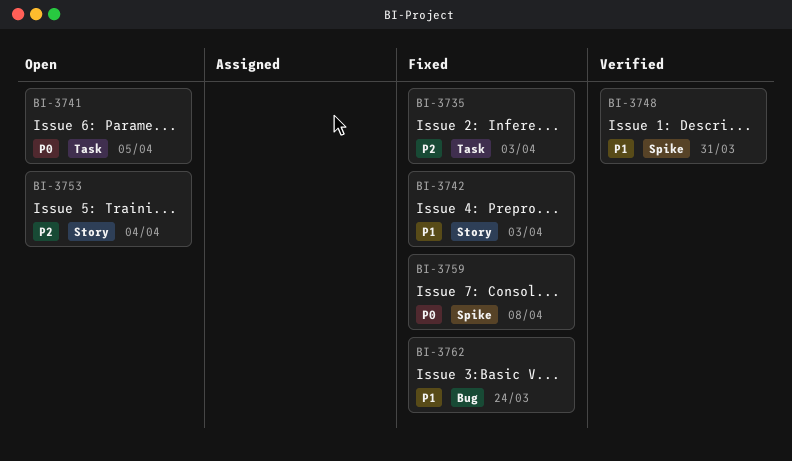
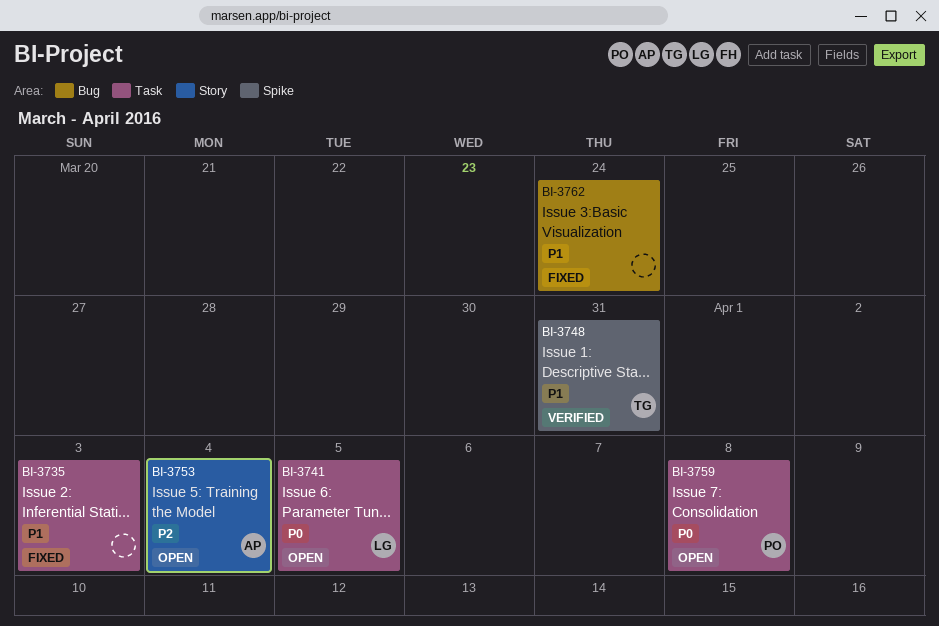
BI-3735, priority: P2 -> P1
BI-3742: present -> none
BI-3759, status: Fixed -> Open
BI-3759, label: Spike -> Task

